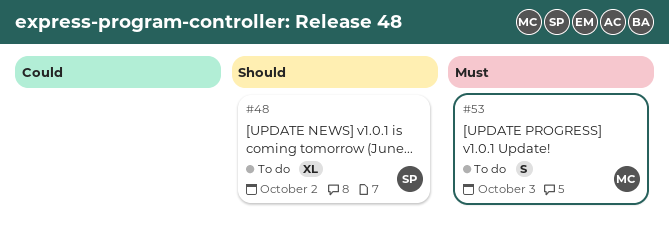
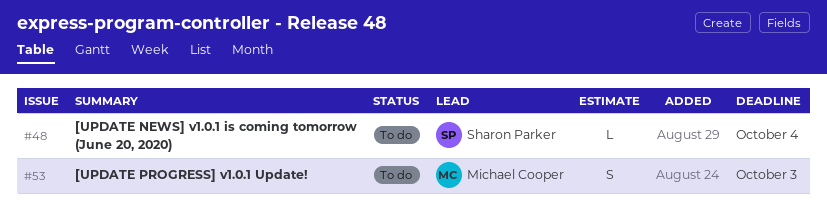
#48, estimate: XL -> L
#48, due: Oct 2 -> Oct 4

